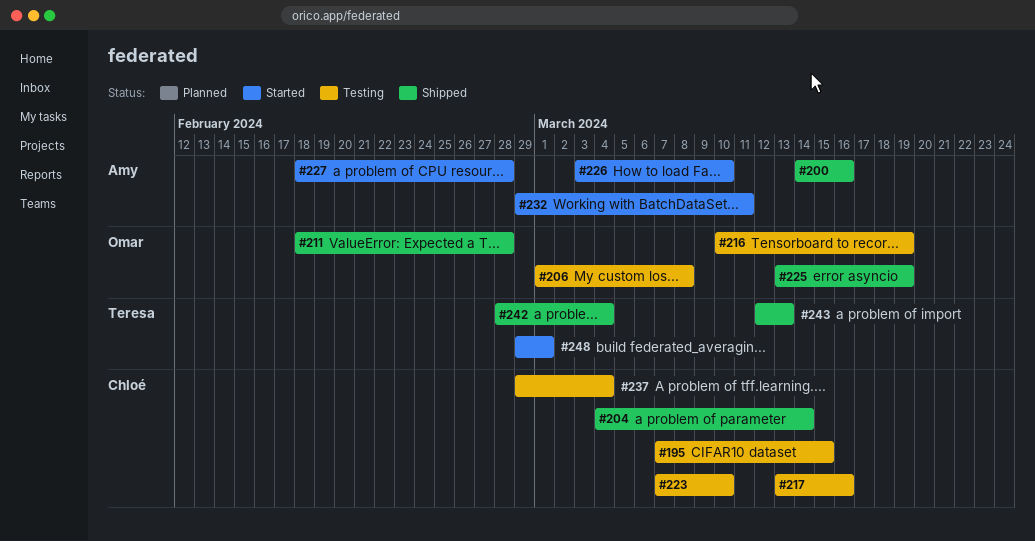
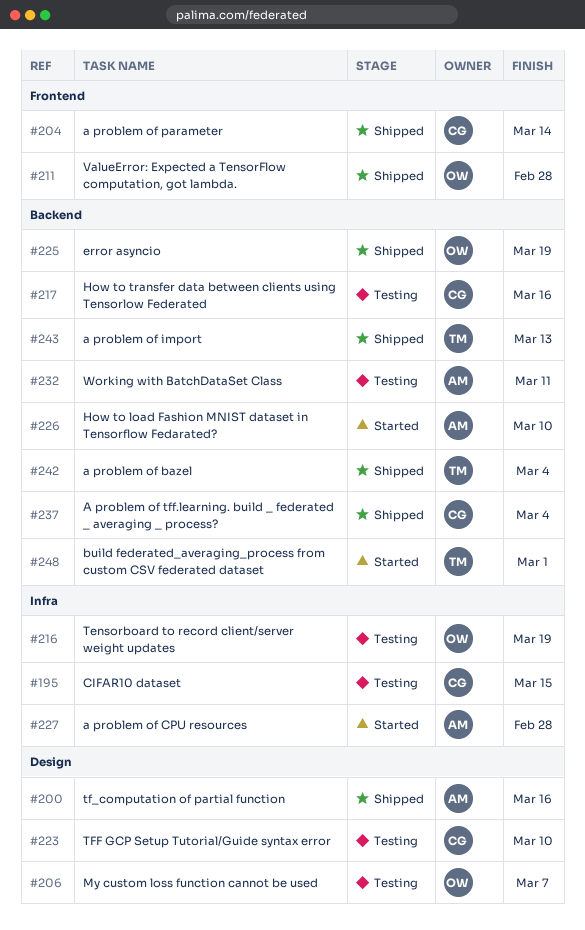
#206, due: Mar 8 -> Mar 7
#232, status: Started -> Testing
#237, status: Testing -> Shipped

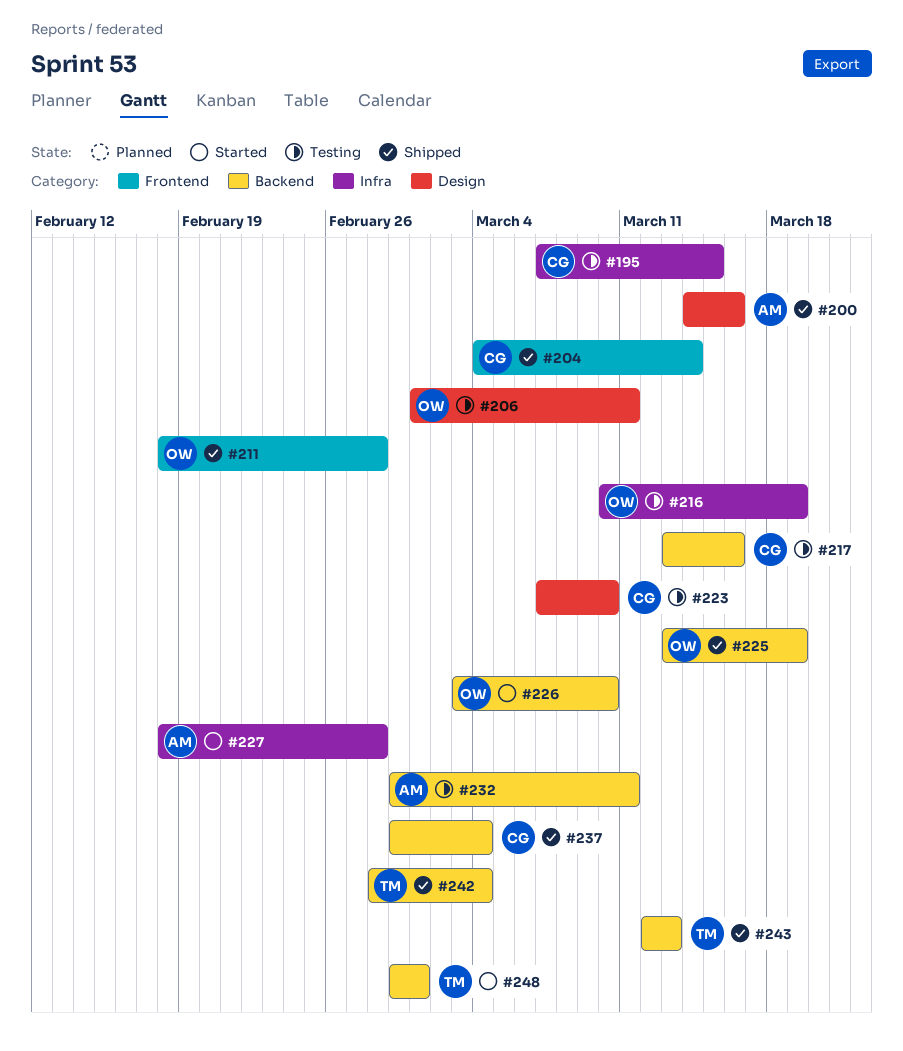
#206, due: Mar 7 -> Mar 11
#226, owner: AM -> OW

